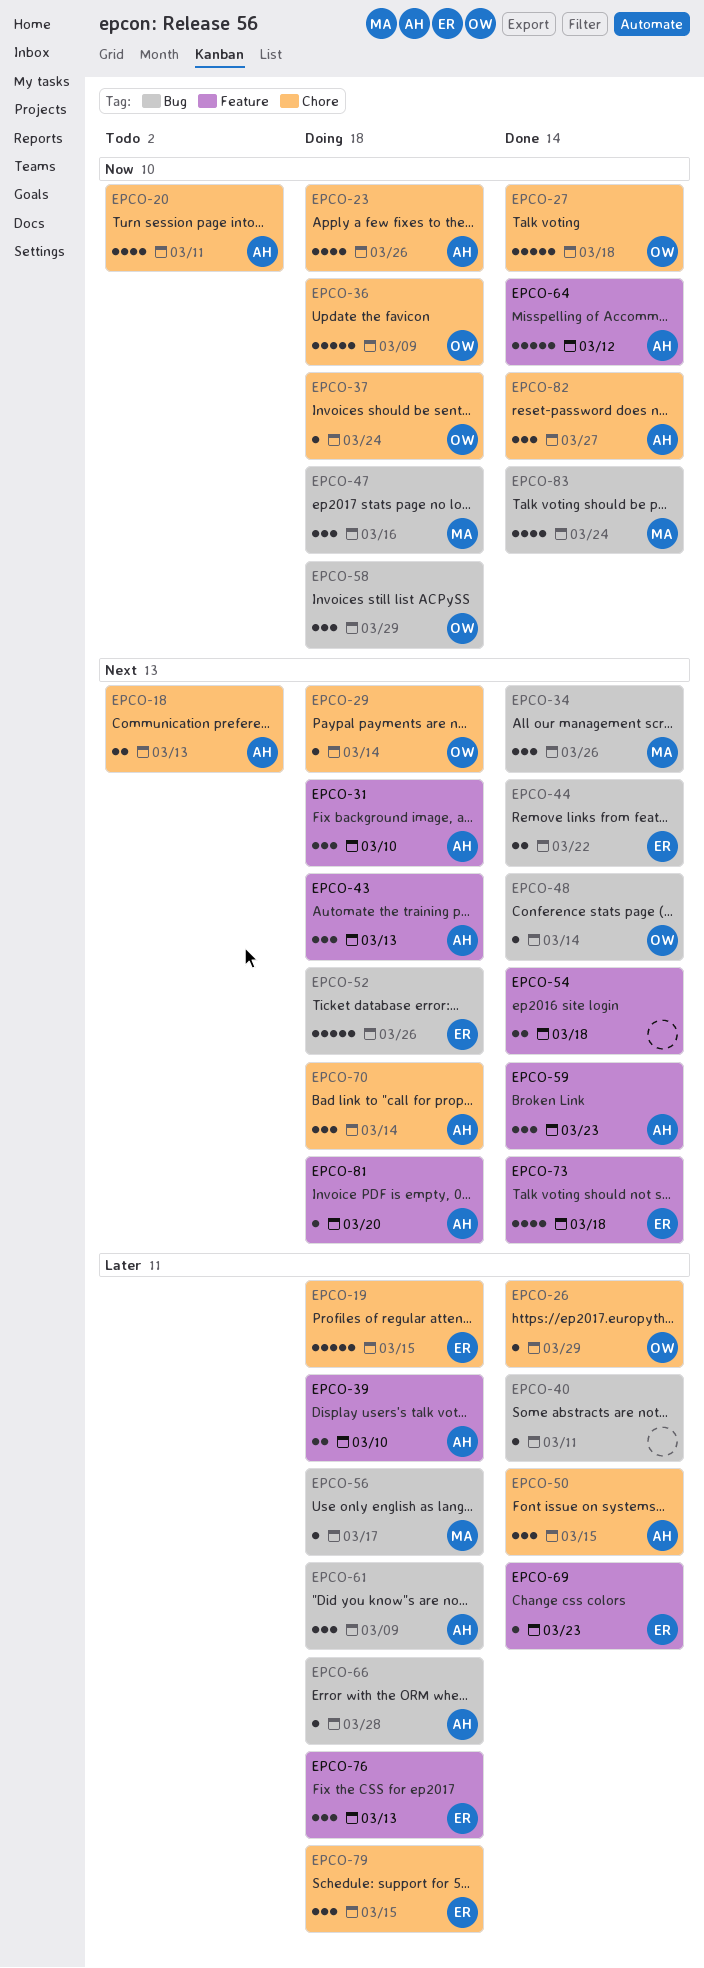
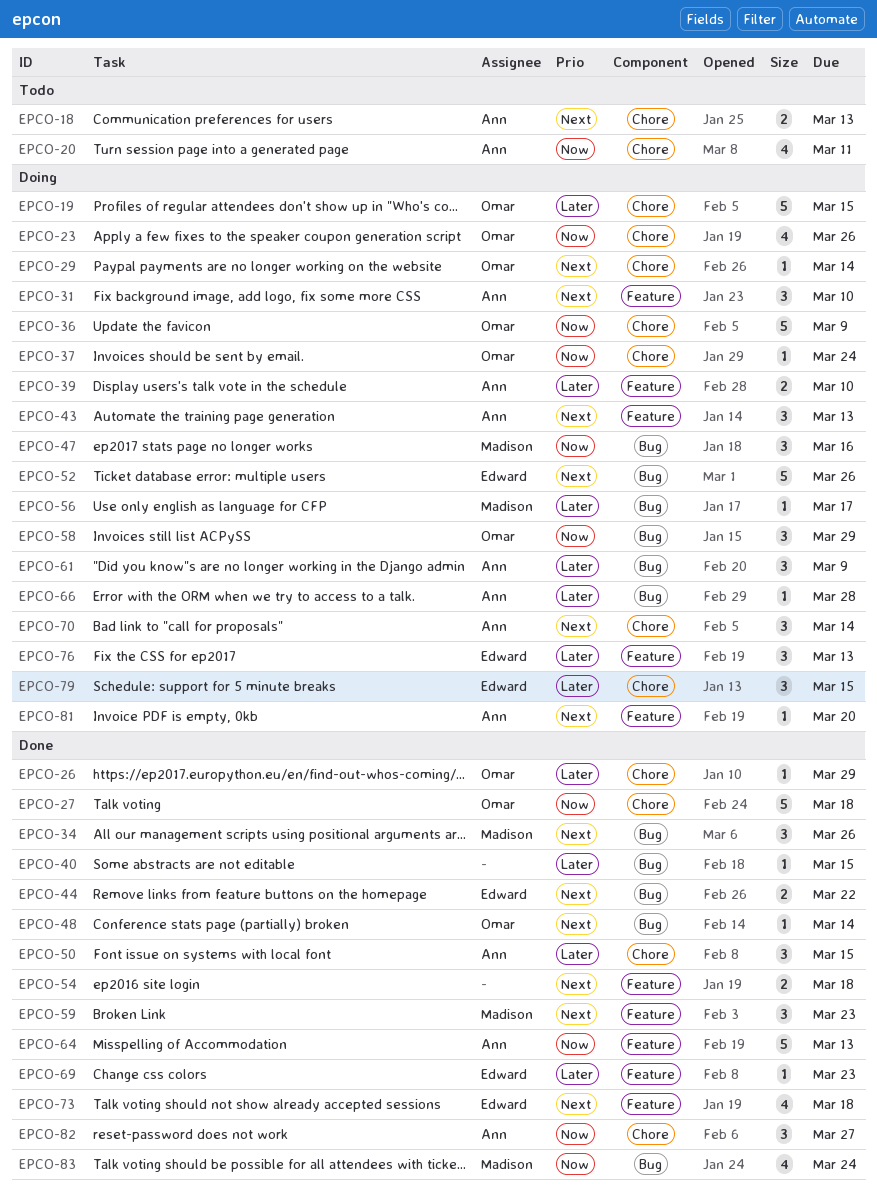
EPCO-19, owner: Edward -> Omar
EPCO-23, owner: Ann -> Omar
EPCO-40, due: Mar 11 -> Mar 15
EPCO-59, owner: Ann -> Madison
EPCO-64, due: Mar 12 -> Mar 13

